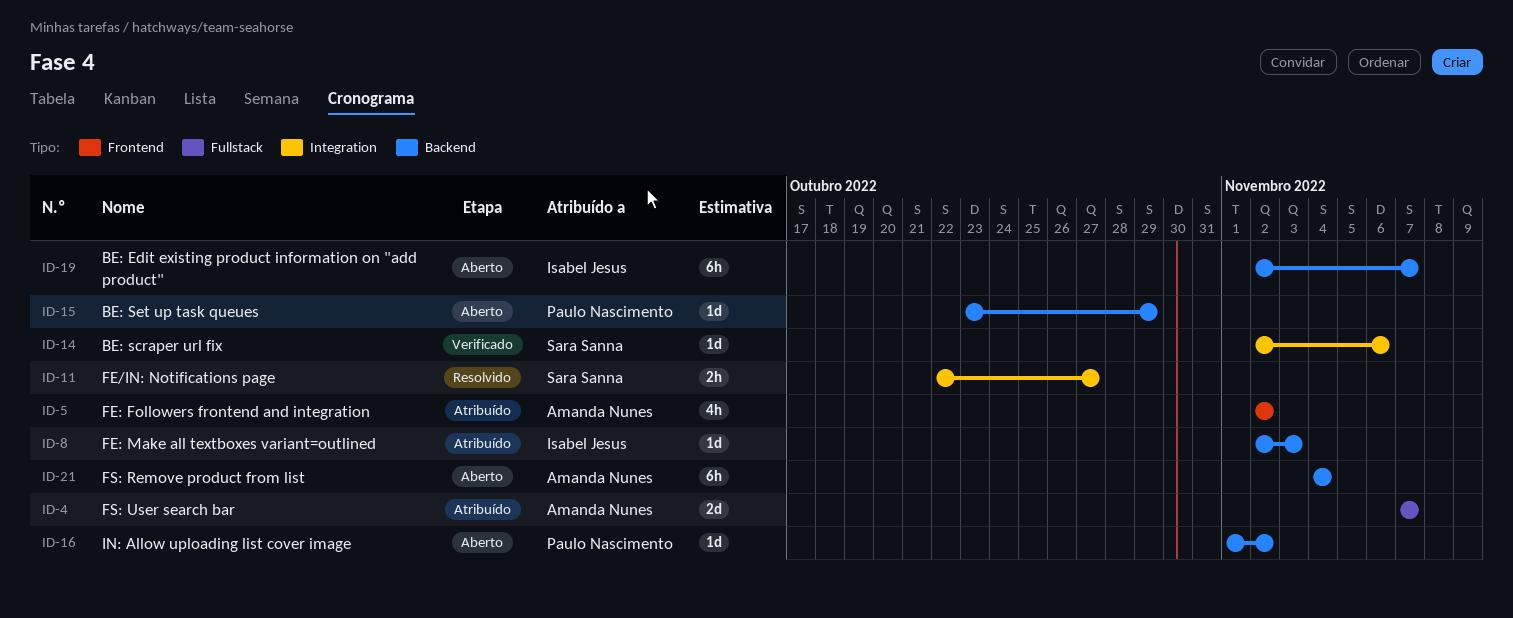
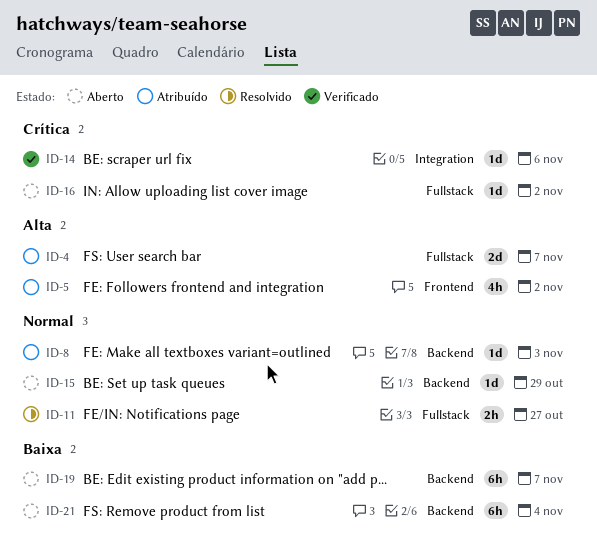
ID-11, label: Integration -> Fullstack
ID-16, label: Backend -> Fullstack

